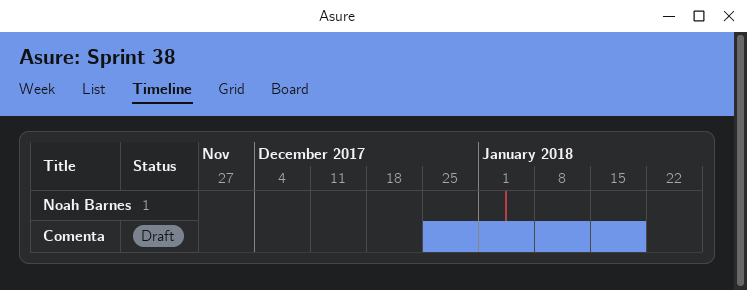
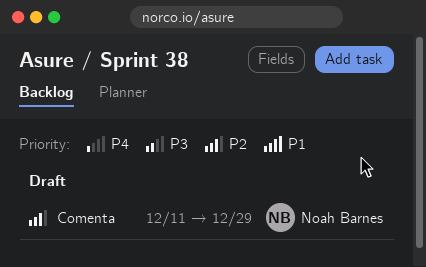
Comenta, start: Dec 25 -> Dec 11
Comenta, due: Jan 19 -> Dec 29

